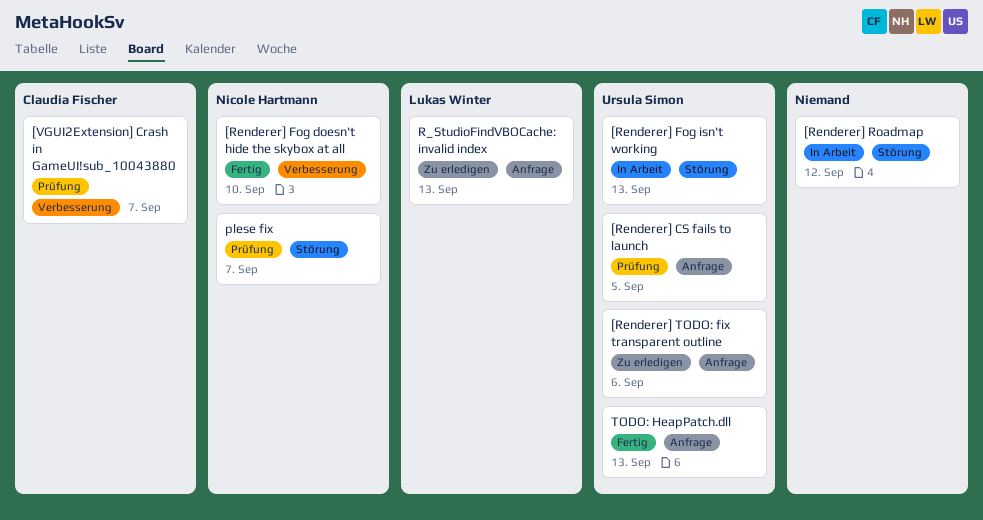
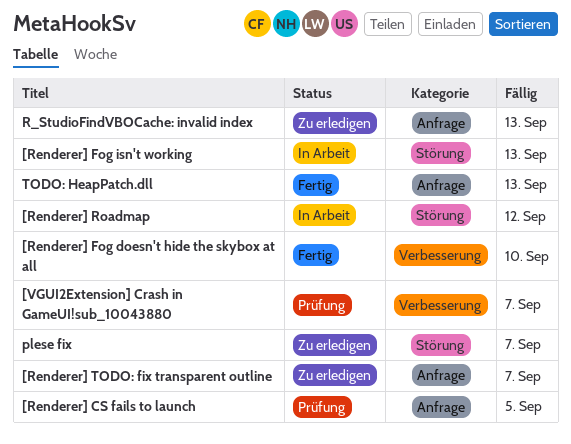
[Renderer] TODO: fix transparent outline, due: Sep 6 -> Sep 7
plese fix, status: Prüfung -> Zu erledigen

